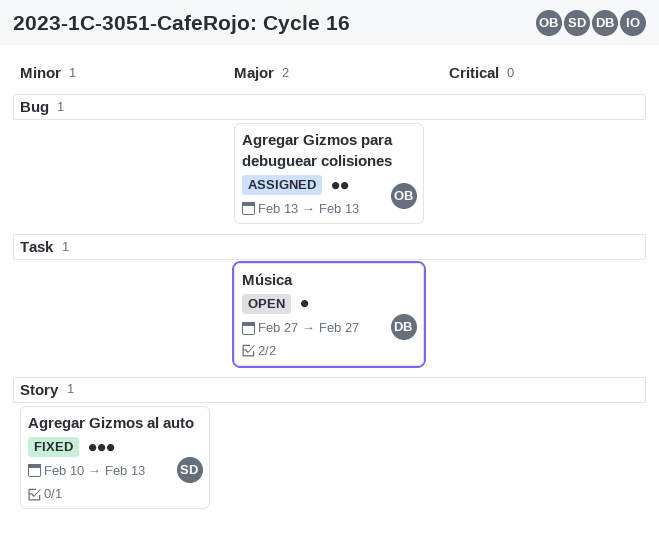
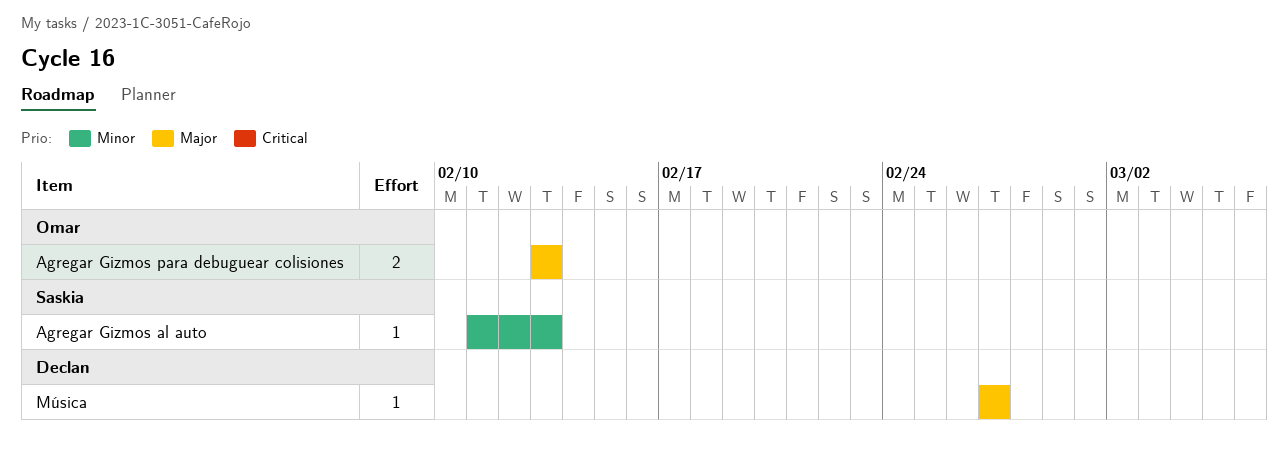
Agregar Gizmos al auto, estimate: 3 -> 1
Agregar Gizmos al auto, start: Feb 10 -> Feb 11

